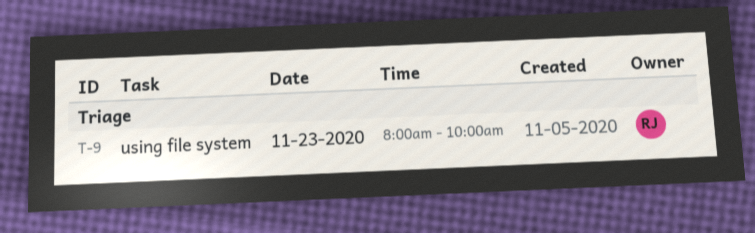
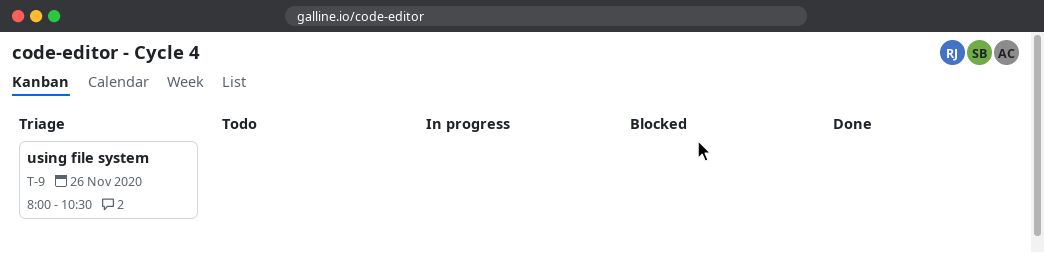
T-9, day: Nov 23 -> Nov 26
T-9, ends: 10:00 -> 10:30

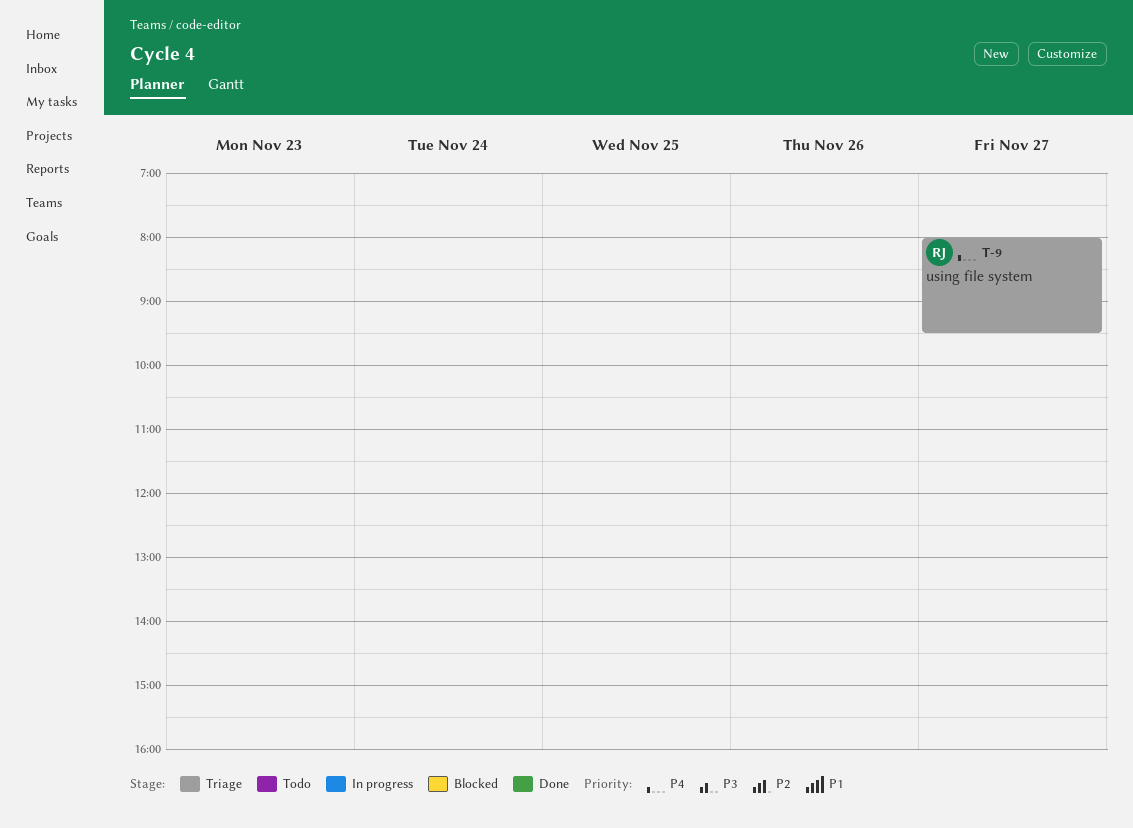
T-9, day: Nov 26 -> Nov 27
T-9, ends: 10:30 -> 09:30

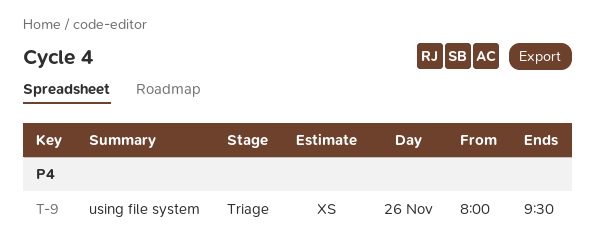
T-9, day: Nov 27 -> Nov 26

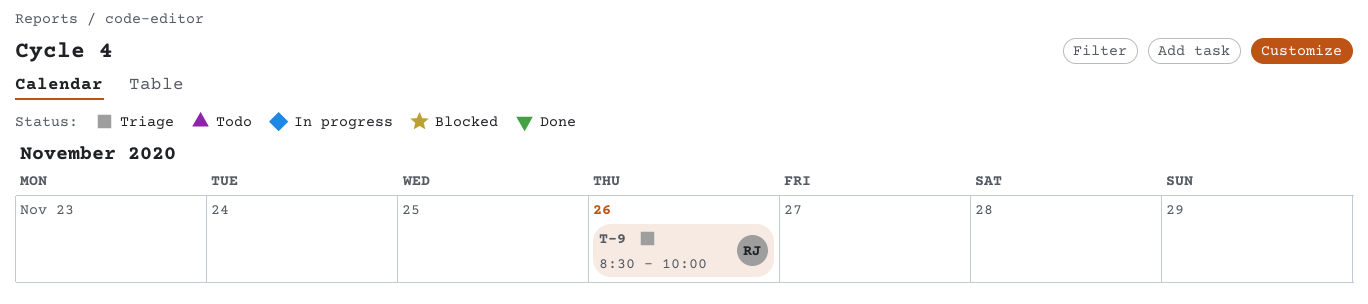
T-9, begins: 08:00 -> 08:30
T-9, ends: 09:30 -> 10:00

